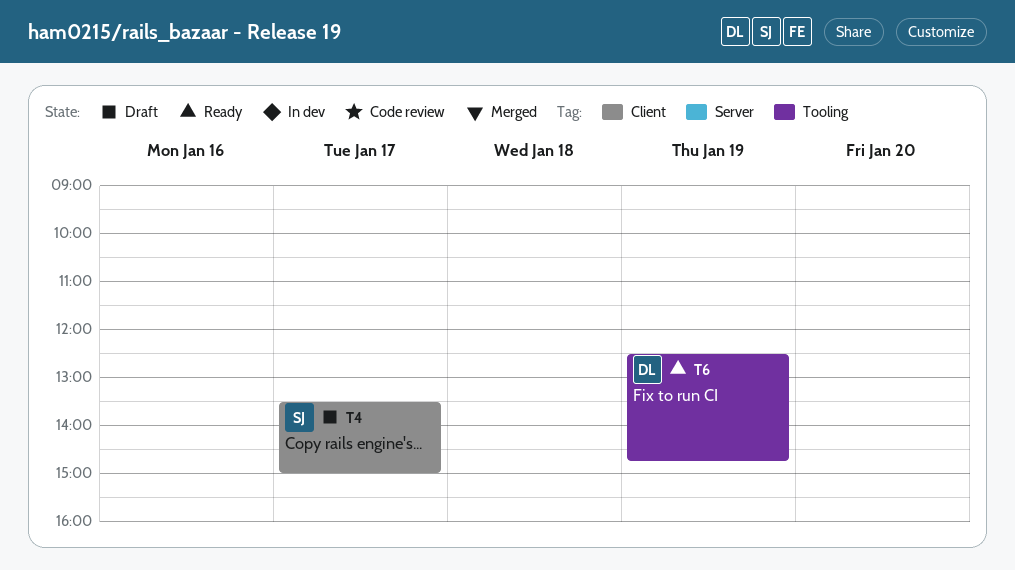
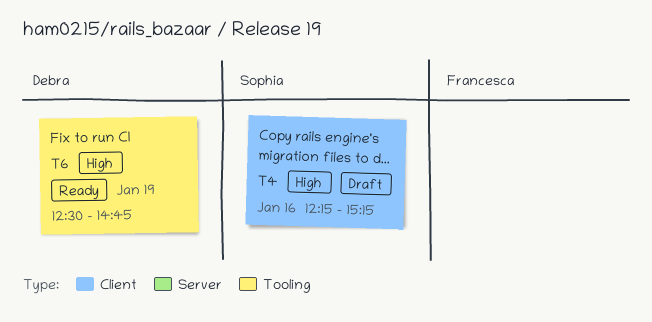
T4, day: Jan 17 -> Jan 16
T4, begins: 13:30 -> 12:15
T4, ends: 15:00 -> 15:15

